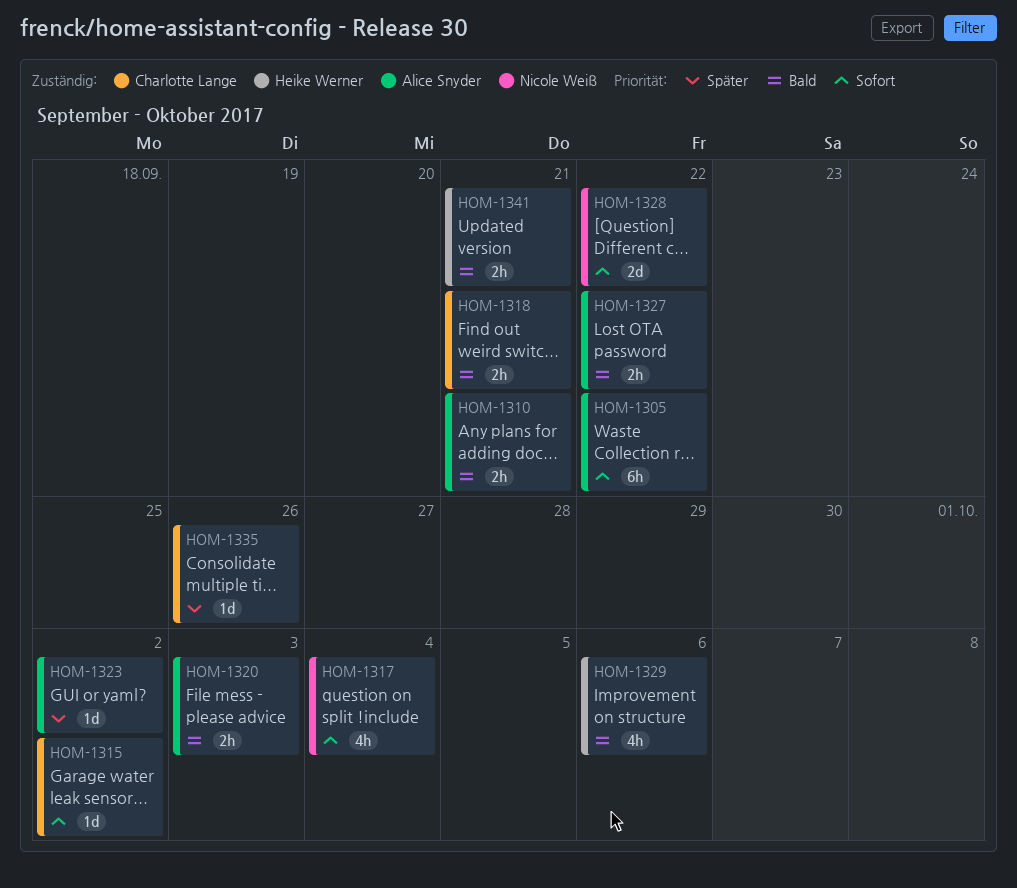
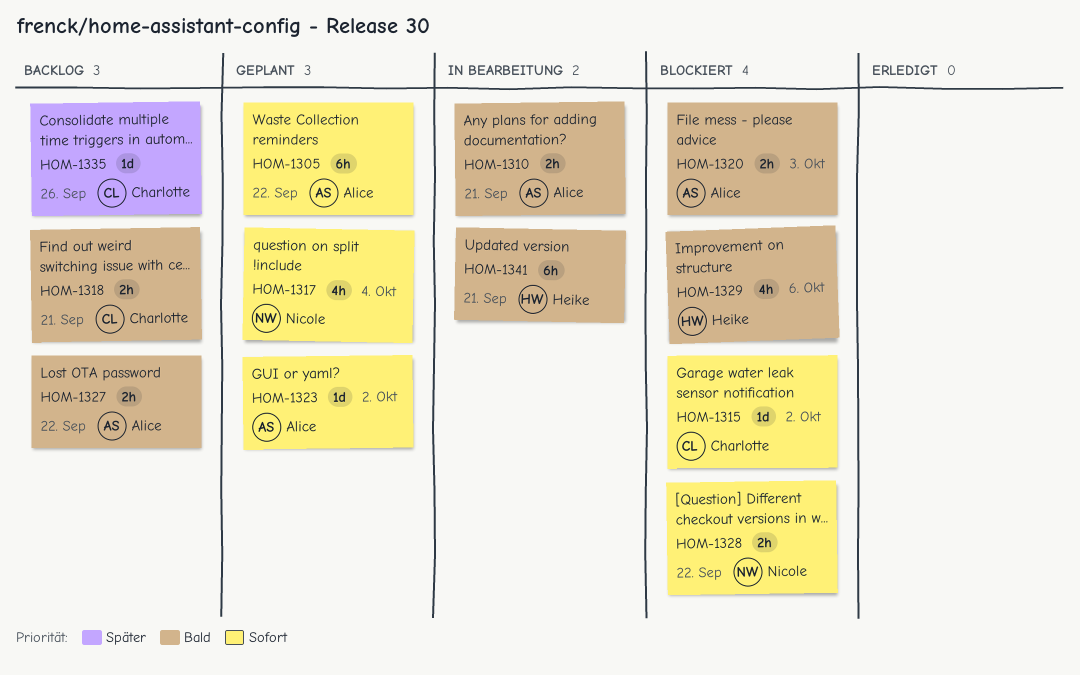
HOM-1323, priority: Später -> Sofort
HOM-1328, estimate: 2d -> 2h
HOM-1341, estimate: 2h -> 6h

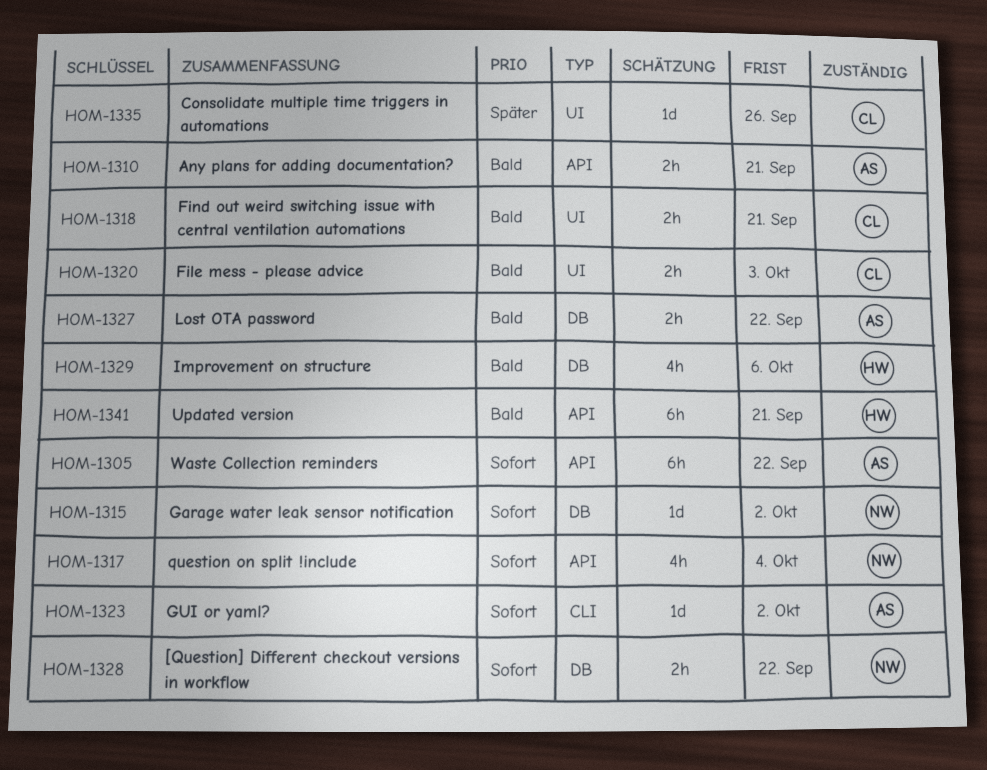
HOM-1315, owner: Charlotte -> Nicole
HOM-1320, owner: Alice -> Charlotte

